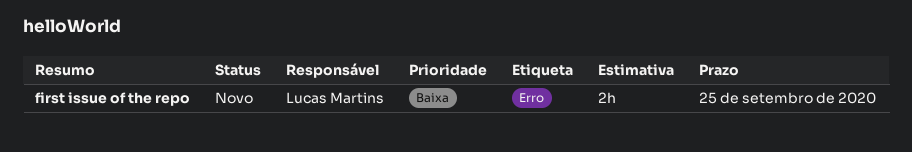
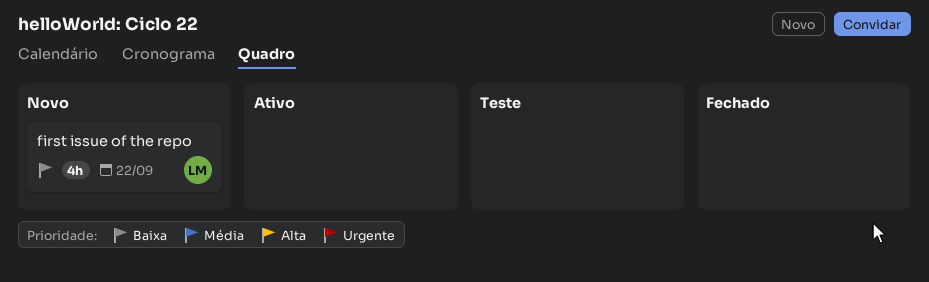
first issue of the repo, estimate: 2h -> 4h
first issue of the repo, due: Sep 25 -> Sep 22

